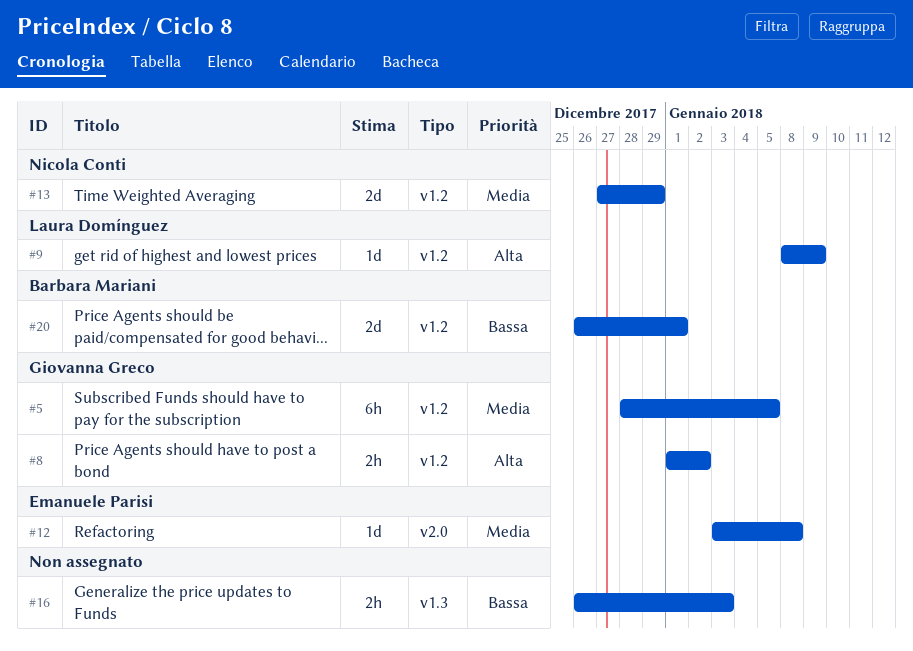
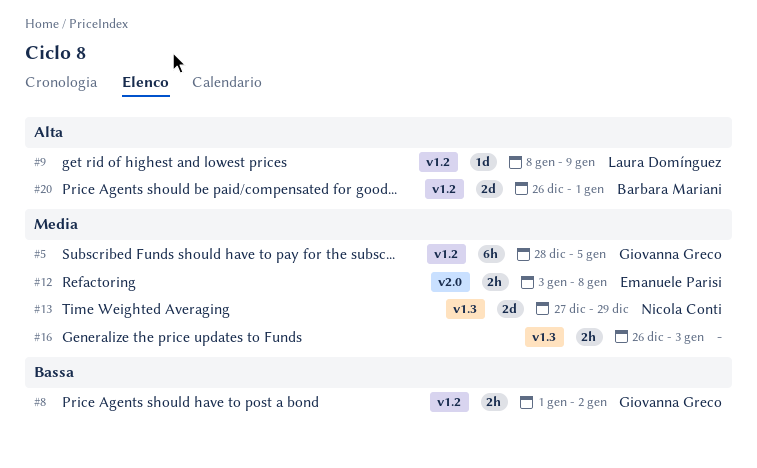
#8, priority: Alta -> Bassa
#12, estimate: 1d -> 2h
#13, label: v1.2 -> v1.3
#16, priority: Bassa -> Media
#20, priority: Bassa -> Alta

